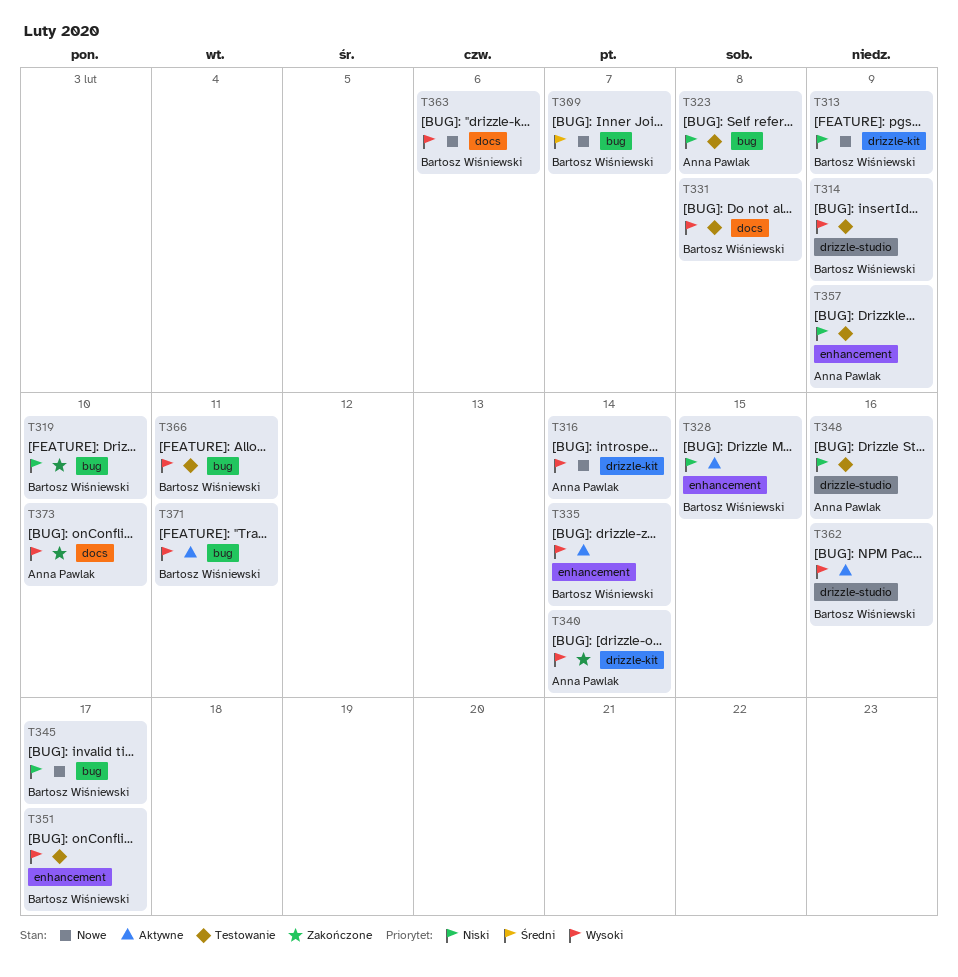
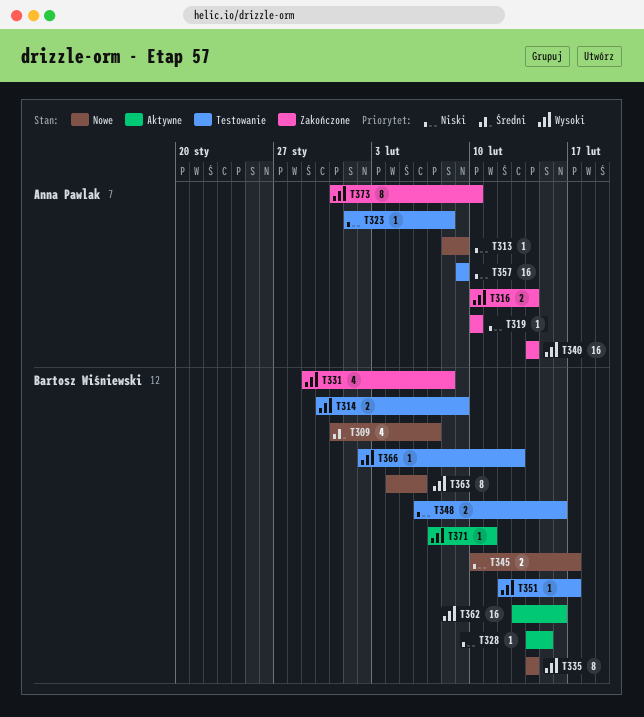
T313, owner: Bartosz Wiśniewski -> Anna Pawlak
T316, status: Nowe -> Zakończone
T319, owner: Bartosz Wiśniewski -> Anna Pawlak
T331, status: Testowanie -> Zakończone
T335, status: Aktywne -> Nowe
T348, owner: Anna Pawlak -> Bartosz Wiśniewski
T366, due: Feb 11 -> Feb 13

